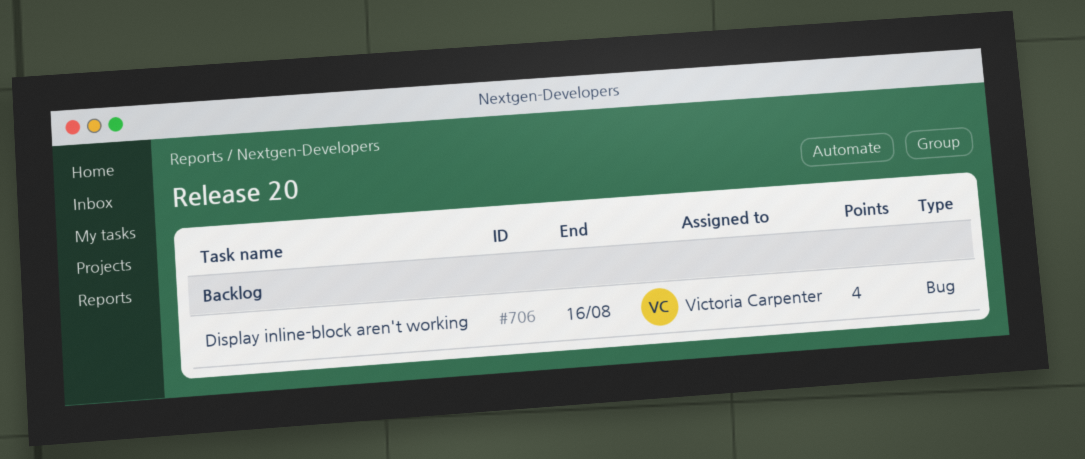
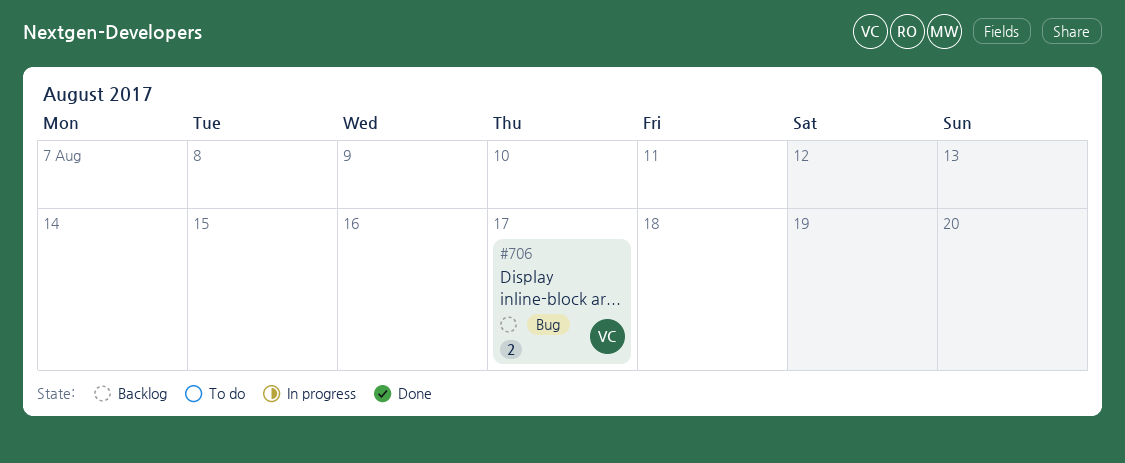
#706, estimate: 4 -> 2
#706, due: Aug 16 -> Aug 17

